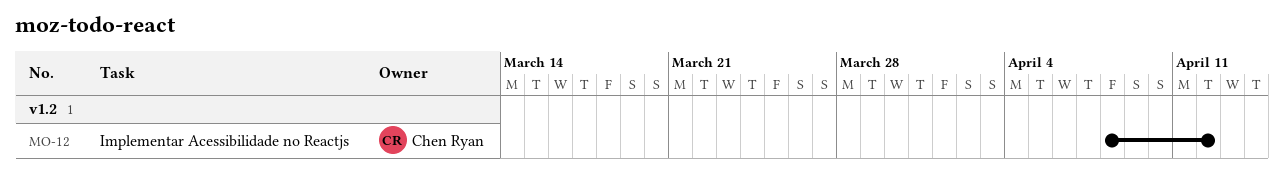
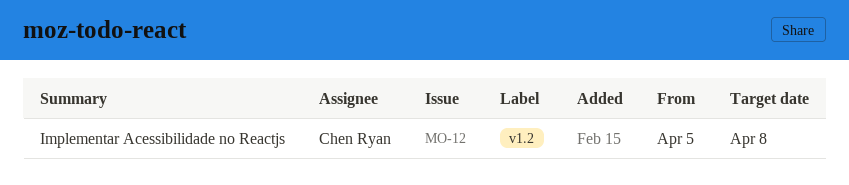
MO-12, start: Apr 8 -> Apr 5
MO-12, due: Apr 12 -> Apr 8

